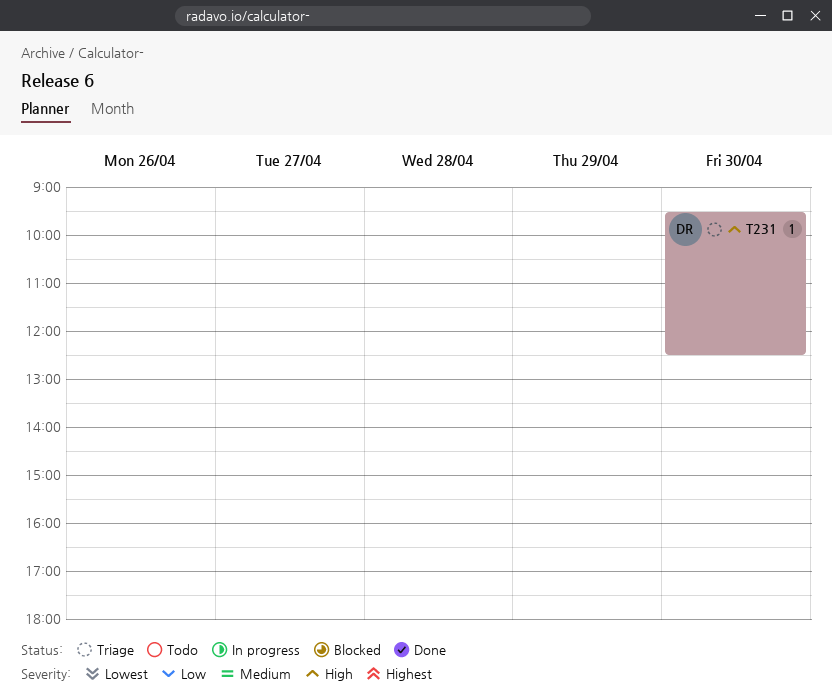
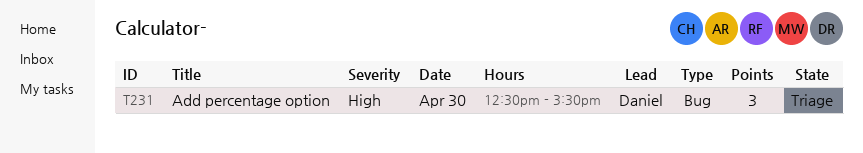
T231, estimate: 1 -> 3
T231, begins: 09:30 -> 12:30
T231, ends: 12:30 -> 15:30

